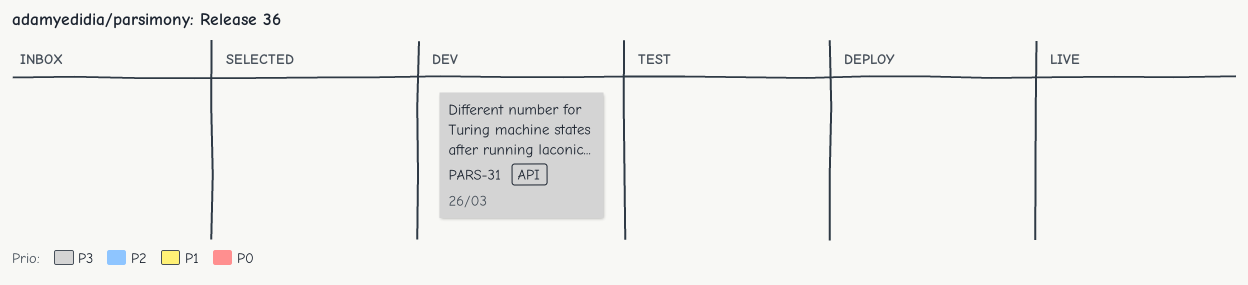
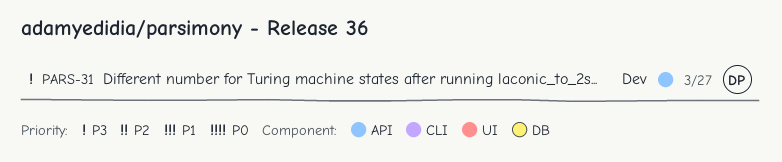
PARS-31, due: Mar 26 -> Mar 27

